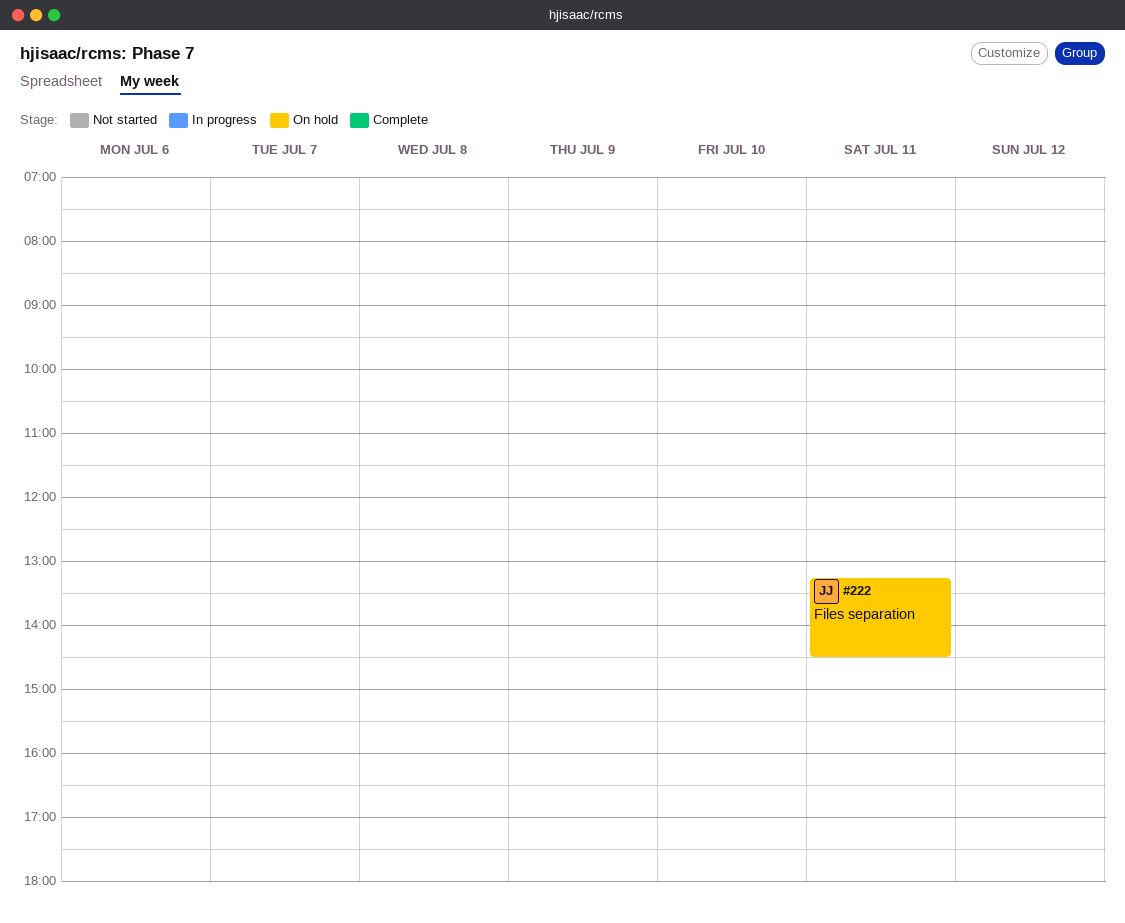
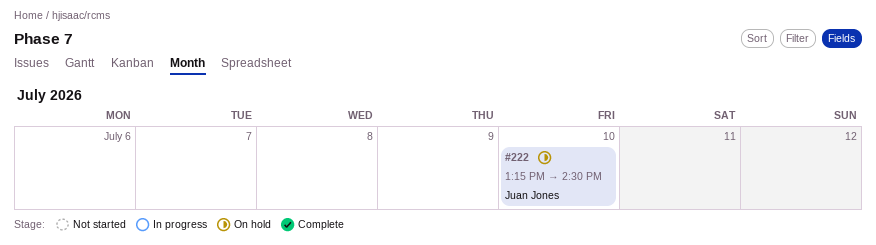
#222, day: Jul 11 -> Jul 10

